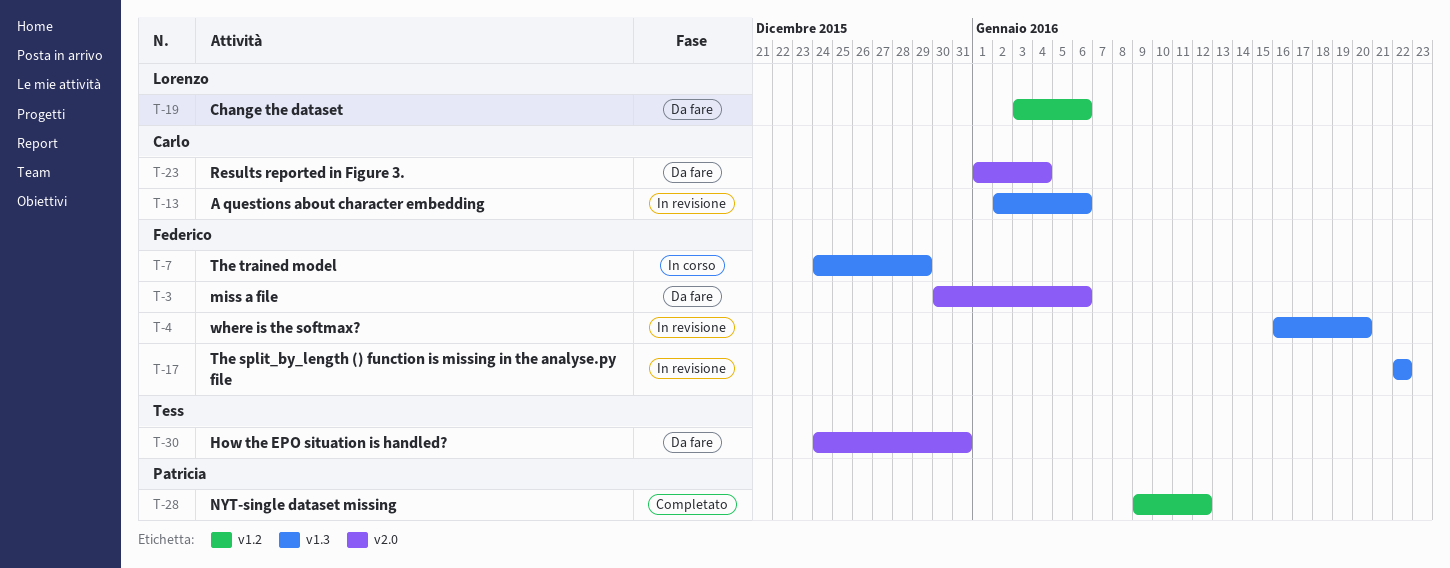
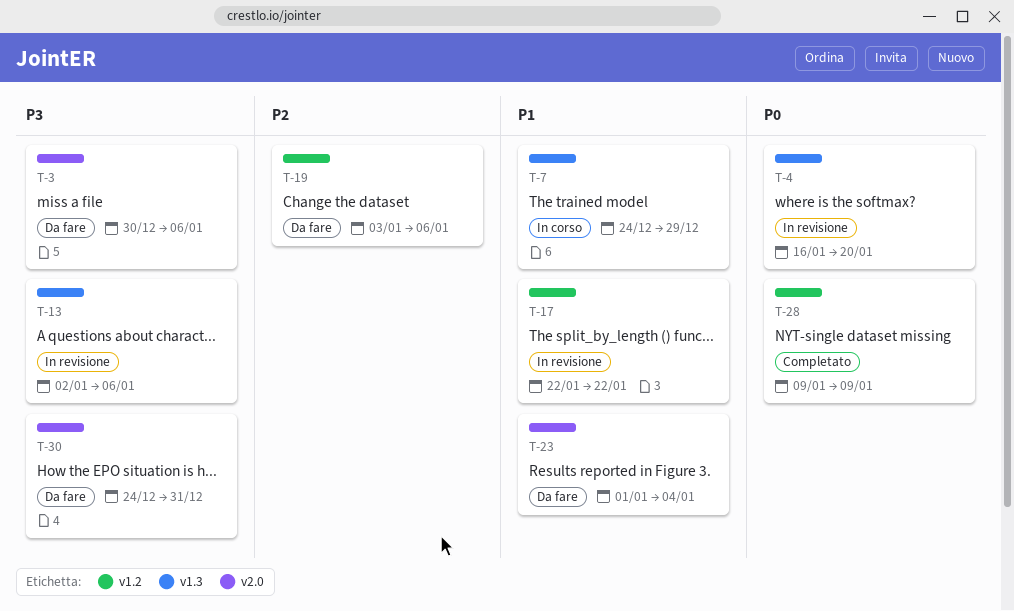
T-17, label: v1.3 -> v1.2
T-28, due: Jan 12 -> Jan 9

